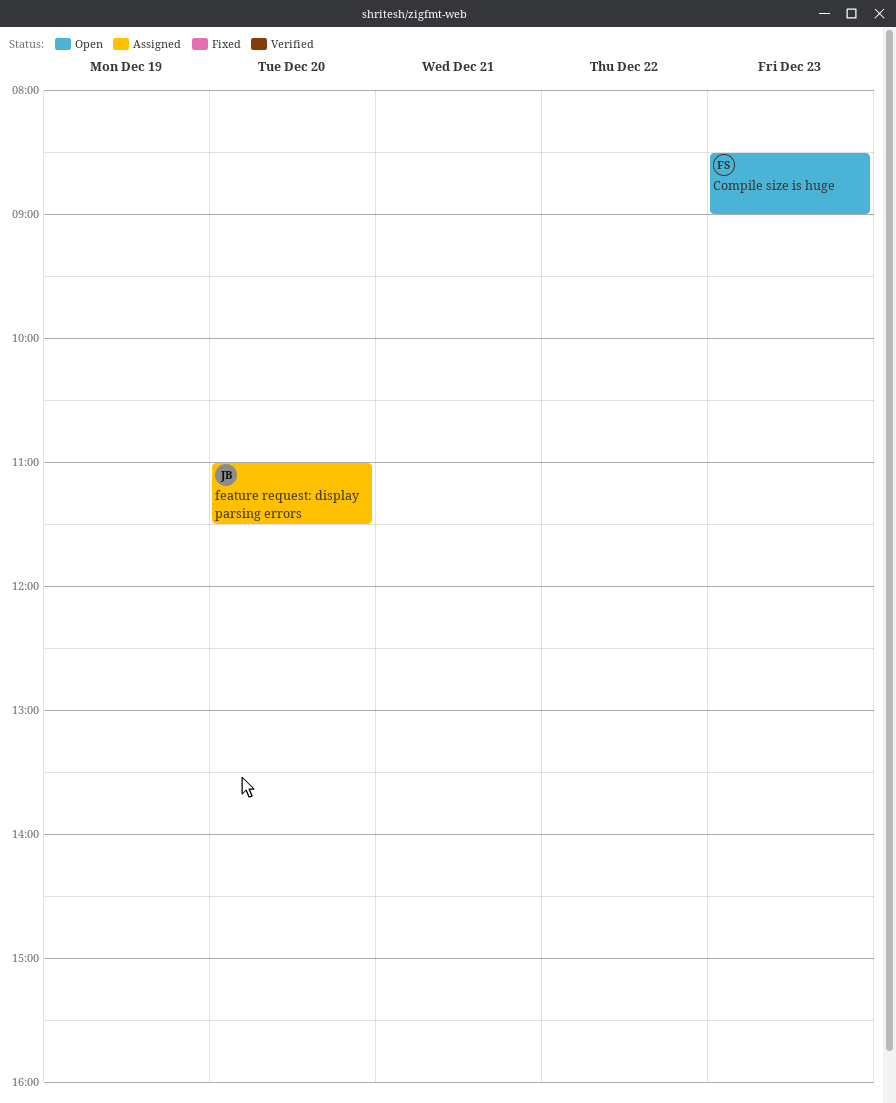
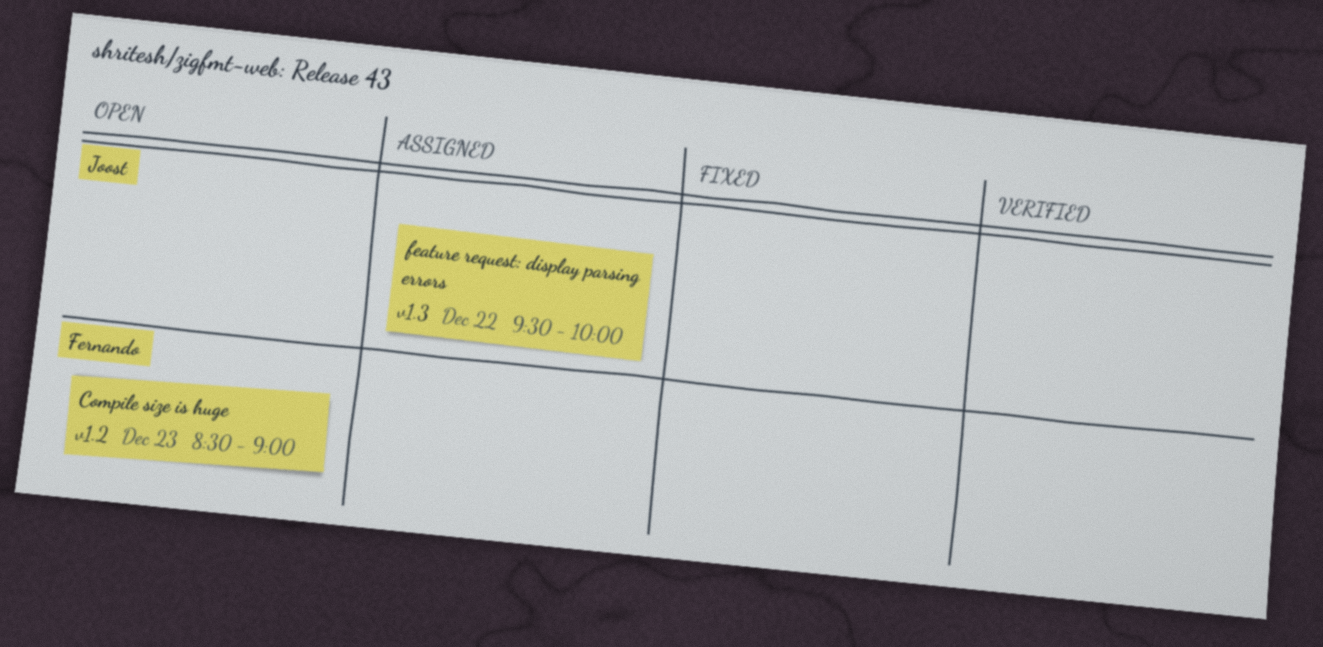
feature request: display parsing errors, day: Dec 20 -> Dec 22
feature request: display parsing errors, begins: 11:00 -> 09:30
feature request: display parsing errors, ends: 11:30 -> 10:00

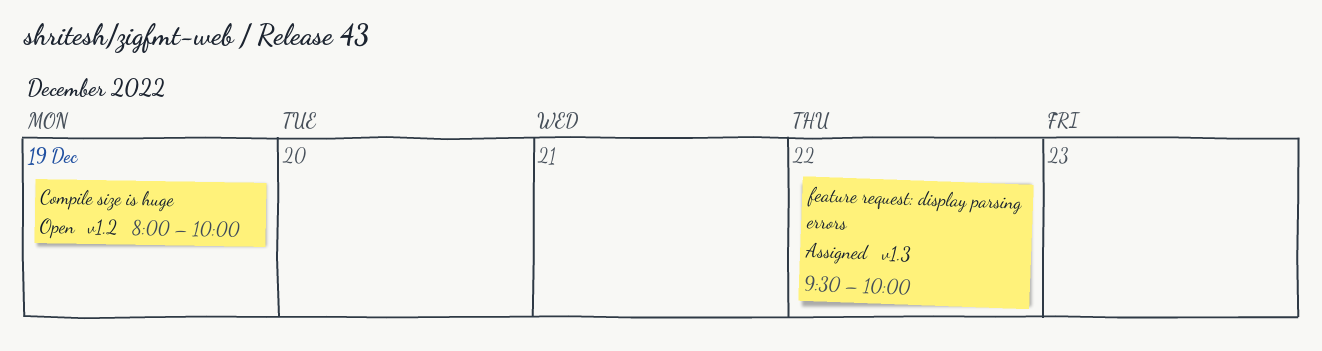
Compile size is huge, day: Dec 23 -> Dec 19
Compile size is huge, begins: 08:30 -> 08:00
Compile size is huge, ends: 09:00 -> 10:00

